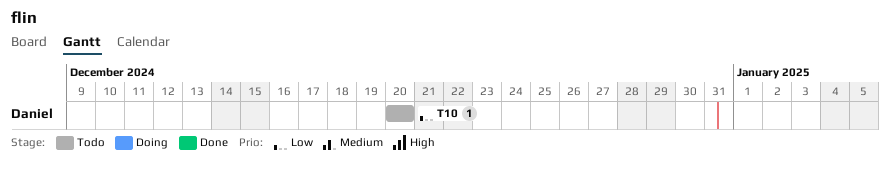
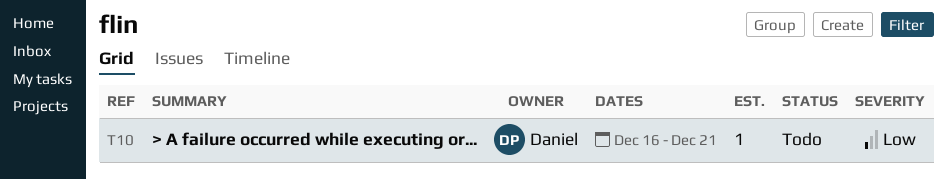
T10, start: Dec 20 -> Dec 16
T10, due: Dec 20 -> Dec 21

